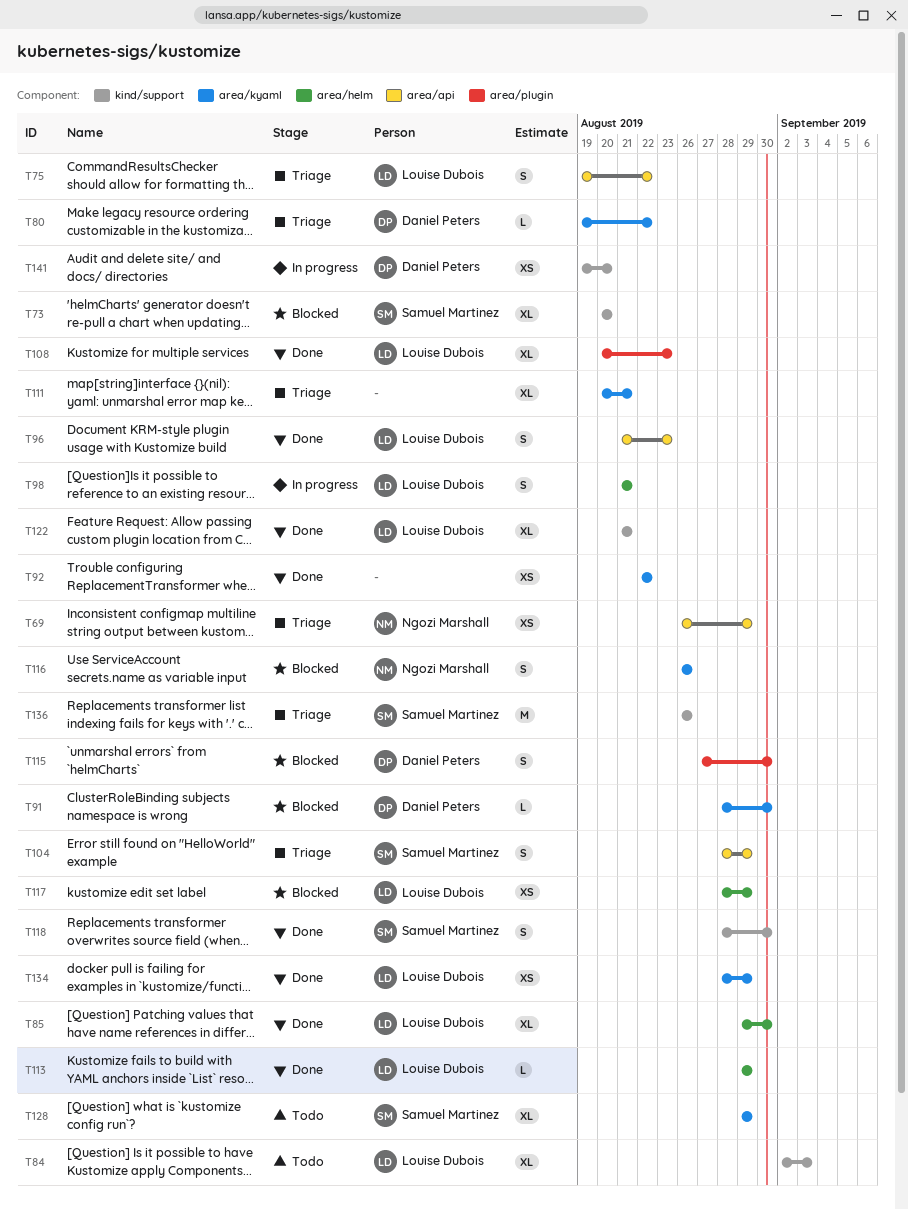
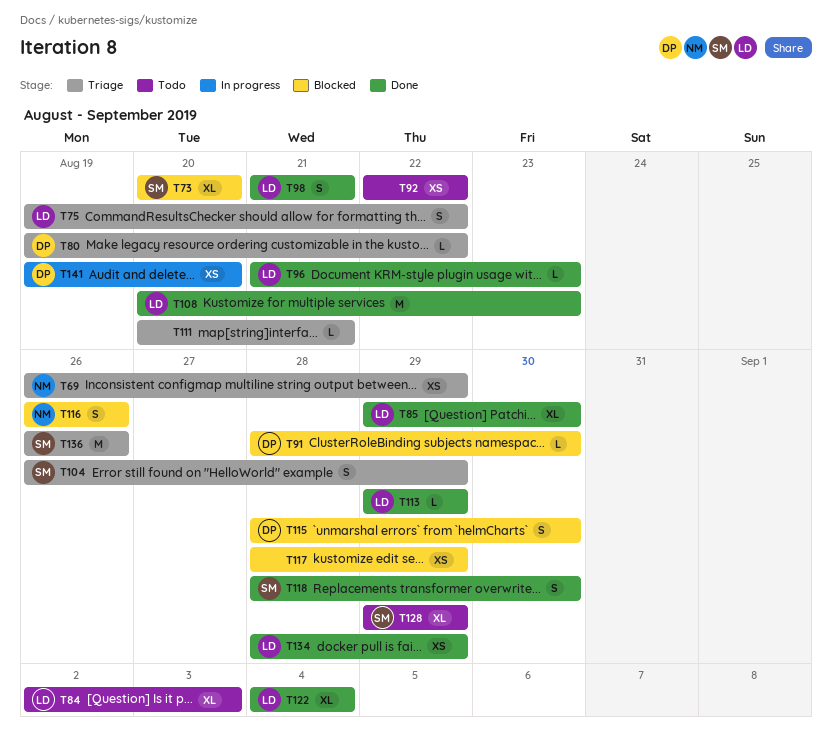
T92, status: Done -> Todo
T96, estimate: S -> L
T98, status: In progress -> Done
T104, start: Aug 28 -> Aug 26
T108, estimate: XL -> M
T111, estimate: XL -> L
T115, start: Aug 27 -> Aug 28
T117, owner: Louise Dubois -> none
T122, start: Aug 21 -> Sep 4
T122, due: Aug 21 -> Sep 4

